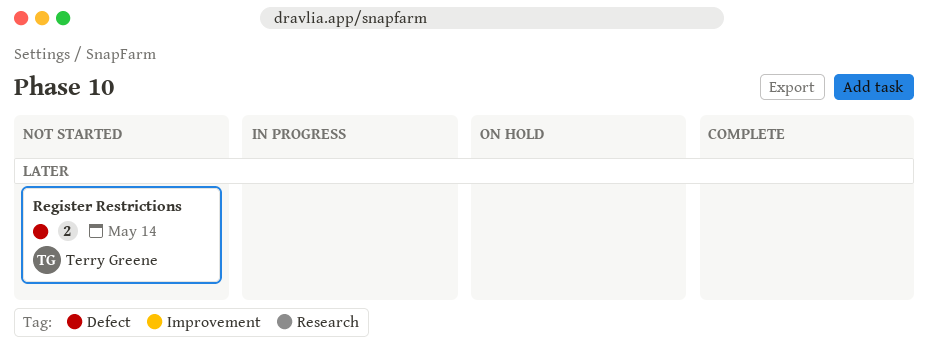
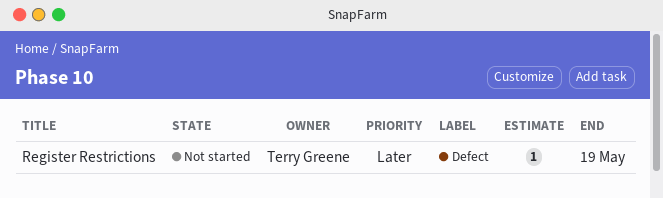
Register Restrictions, estimate: 2 -> 1
Register Restrictions, due: May 14 -> May 19

